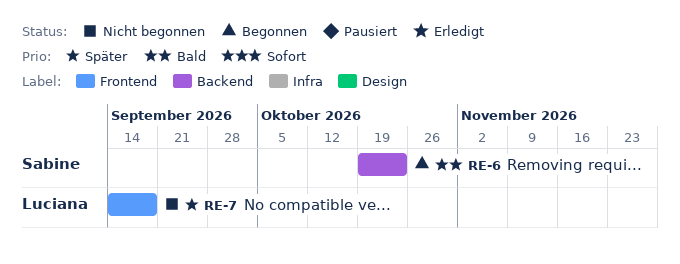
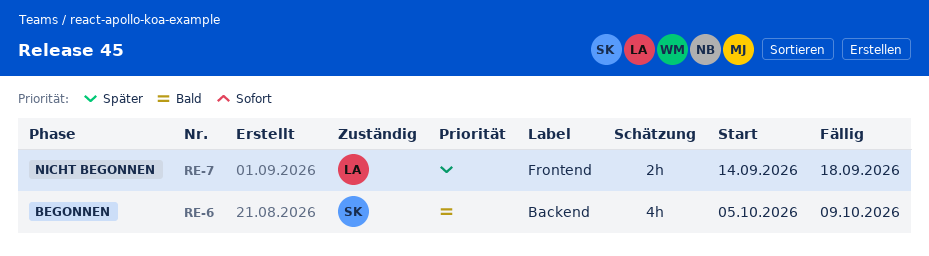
RE-6, start: Oct 19 -> Oct 5
RE-6, due: Oct 23 -> Oct 9

